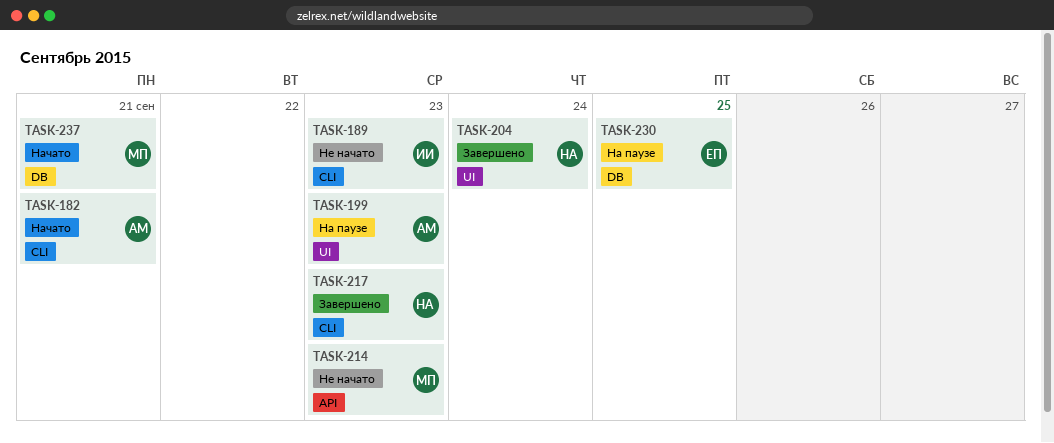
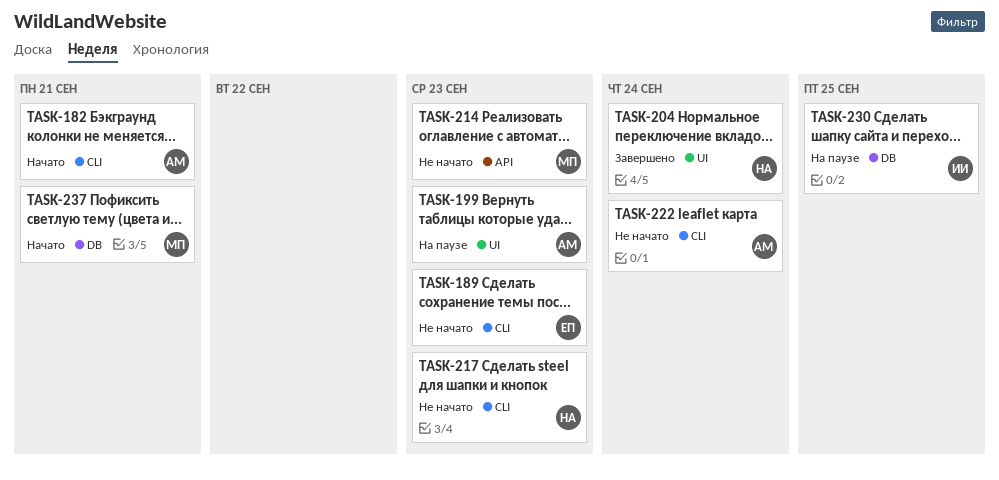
TASK-189, owner: ИИ -> ЕП
TASK-217, status: Завершено -> Не начато
TASK-222: none -> present
TASK-230, owner: ЕП -> ИИ

